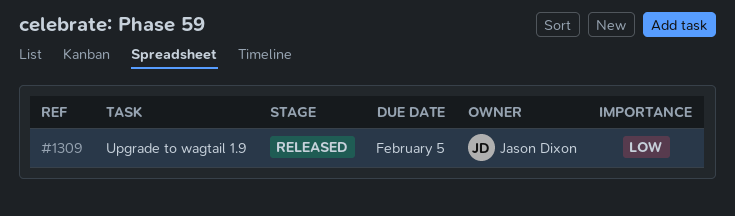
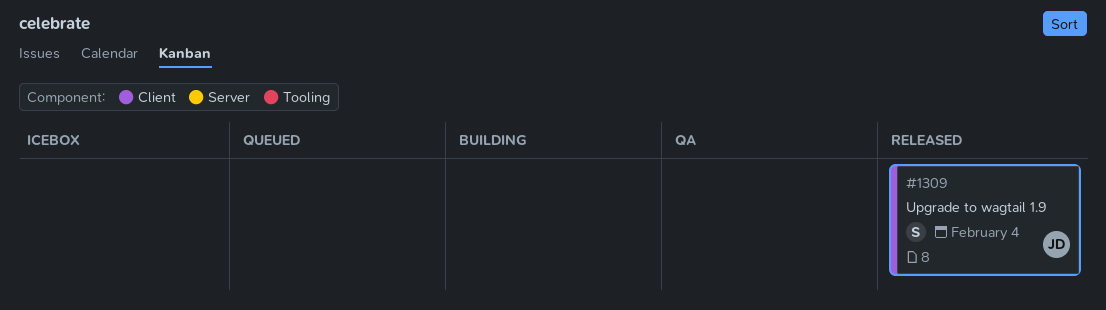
#1309, due: Feb 5 -> Feb 4

